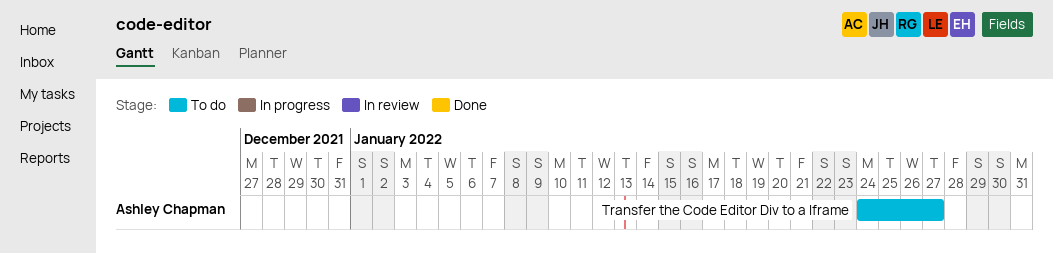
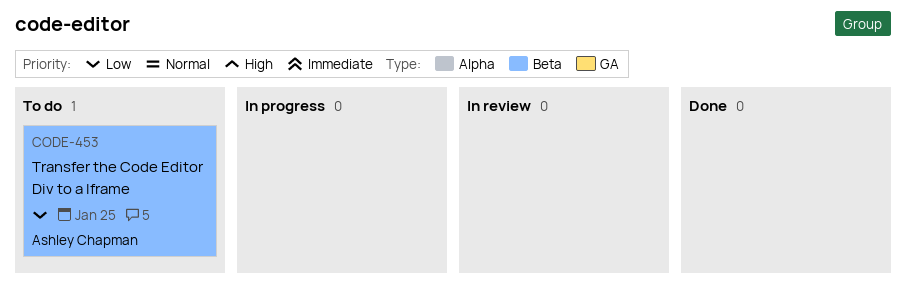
Transfer the Code Editor Div to a Iframe, due: Jan 27 -> Jan 25

